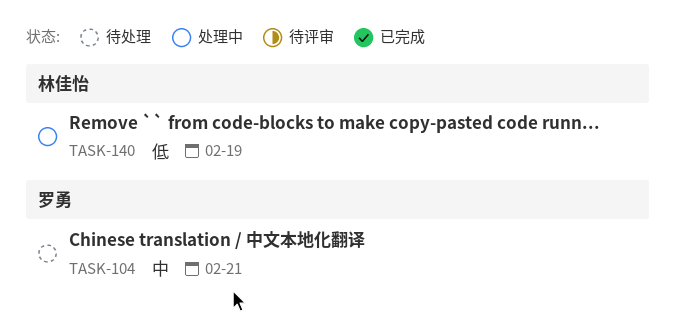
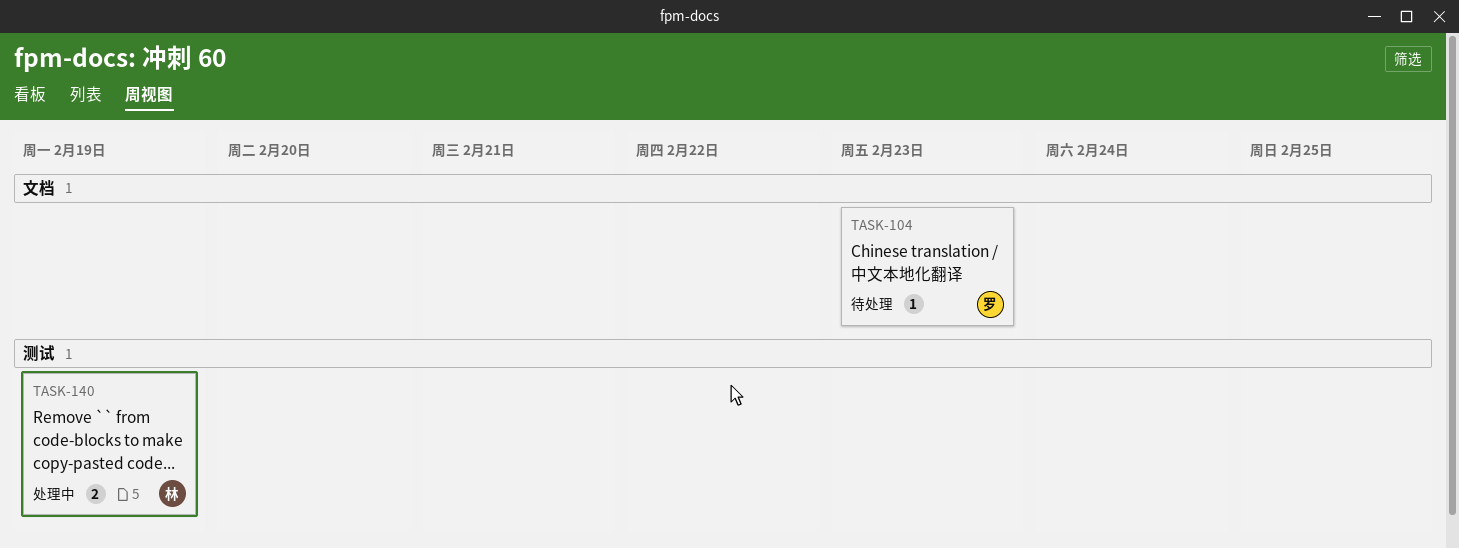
TASK-104, due: Feb 21 -> Feb 23

